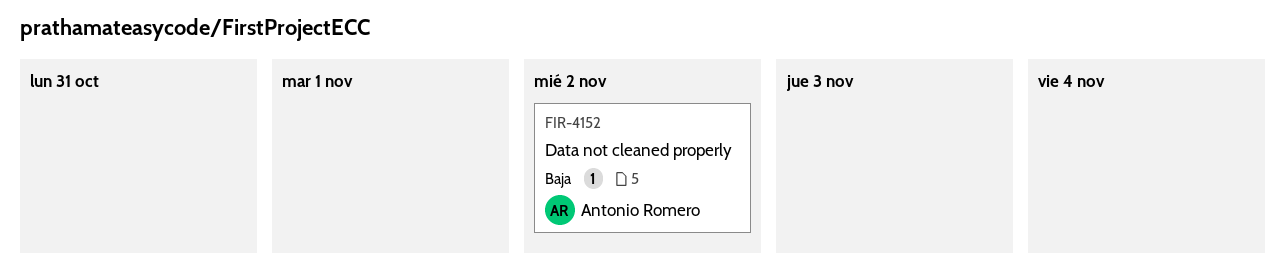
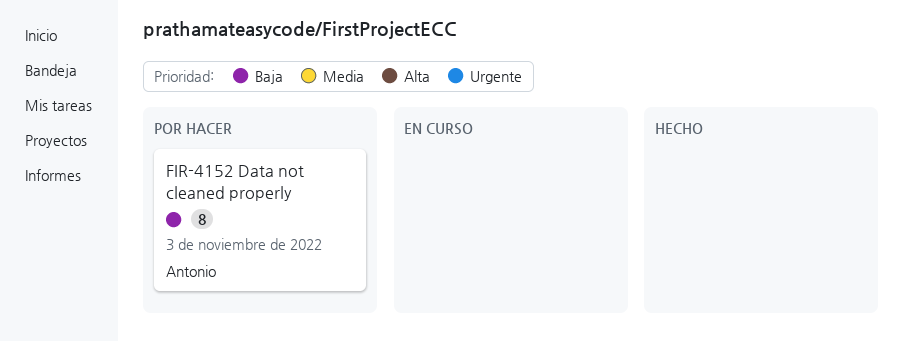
FIR-4152, estimate: 1 -> 8
FIR-4152, due: Nov 2 -> Nov 3

